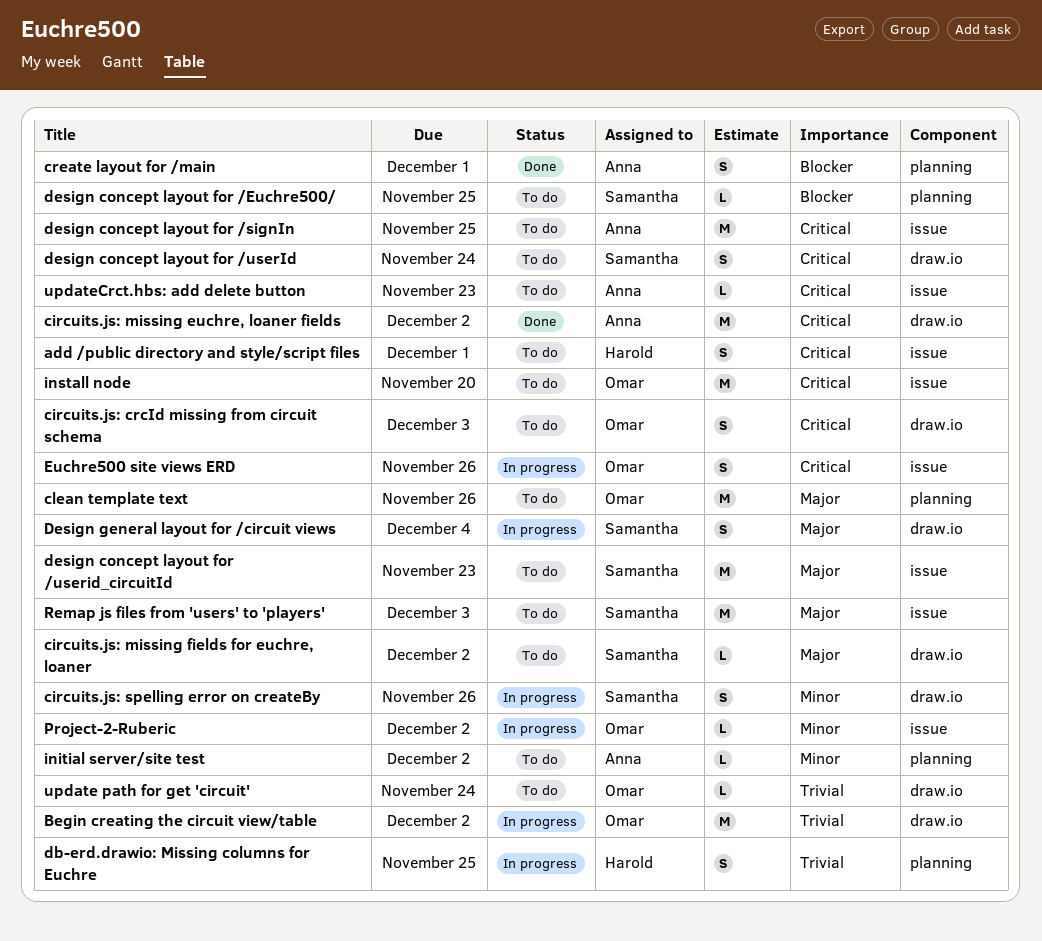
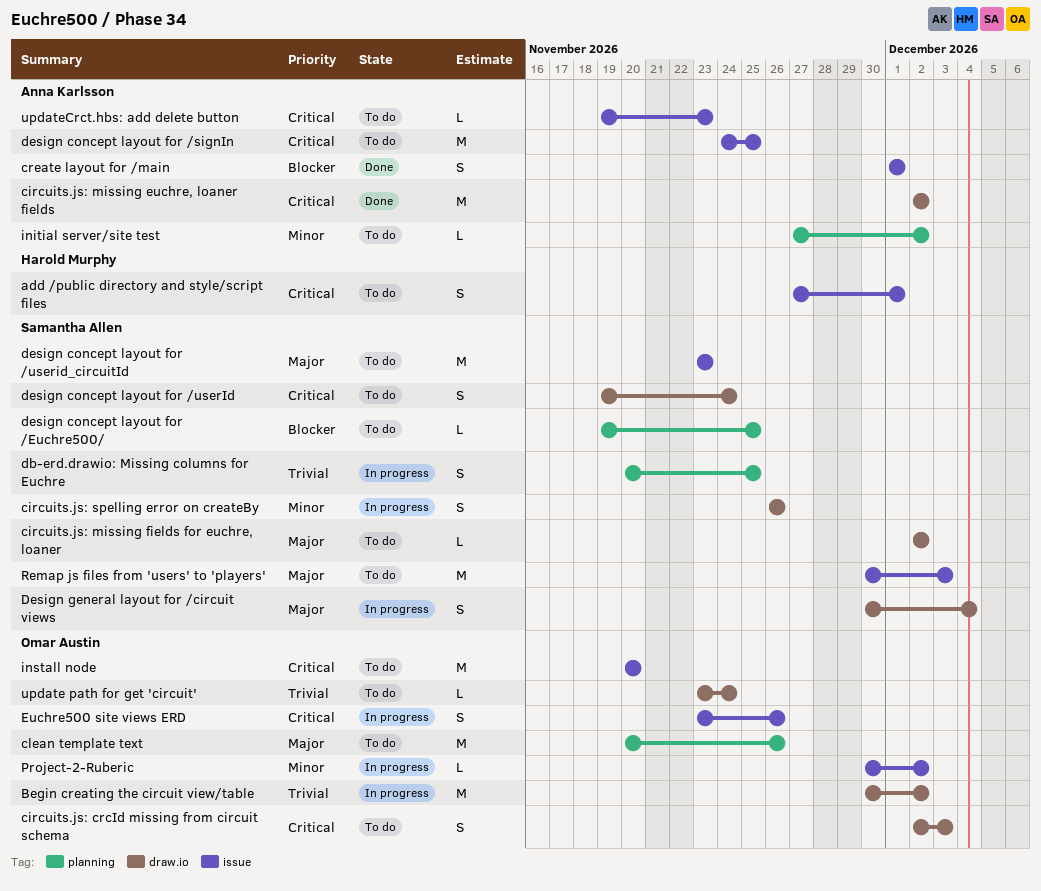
create layout for /main, label: planning -> issue
db-erd.drawio: Missing columns for Euchre, owner: Harold Murphy -> Samantha Allen

